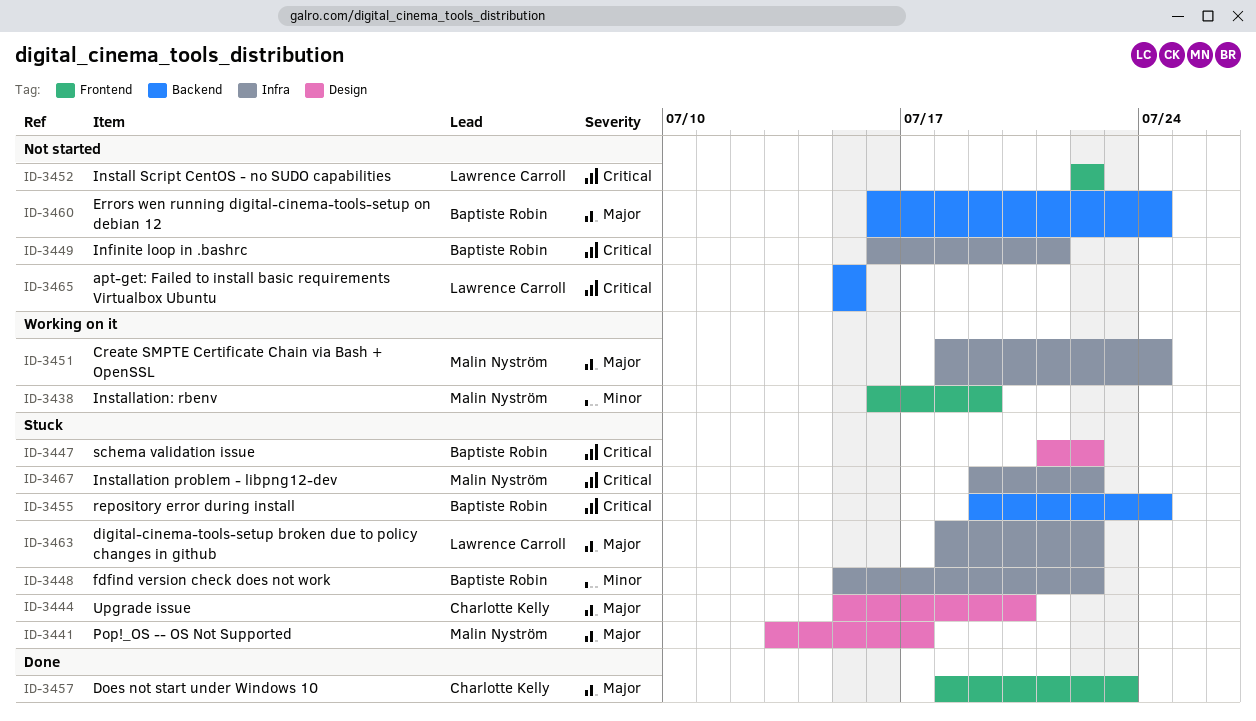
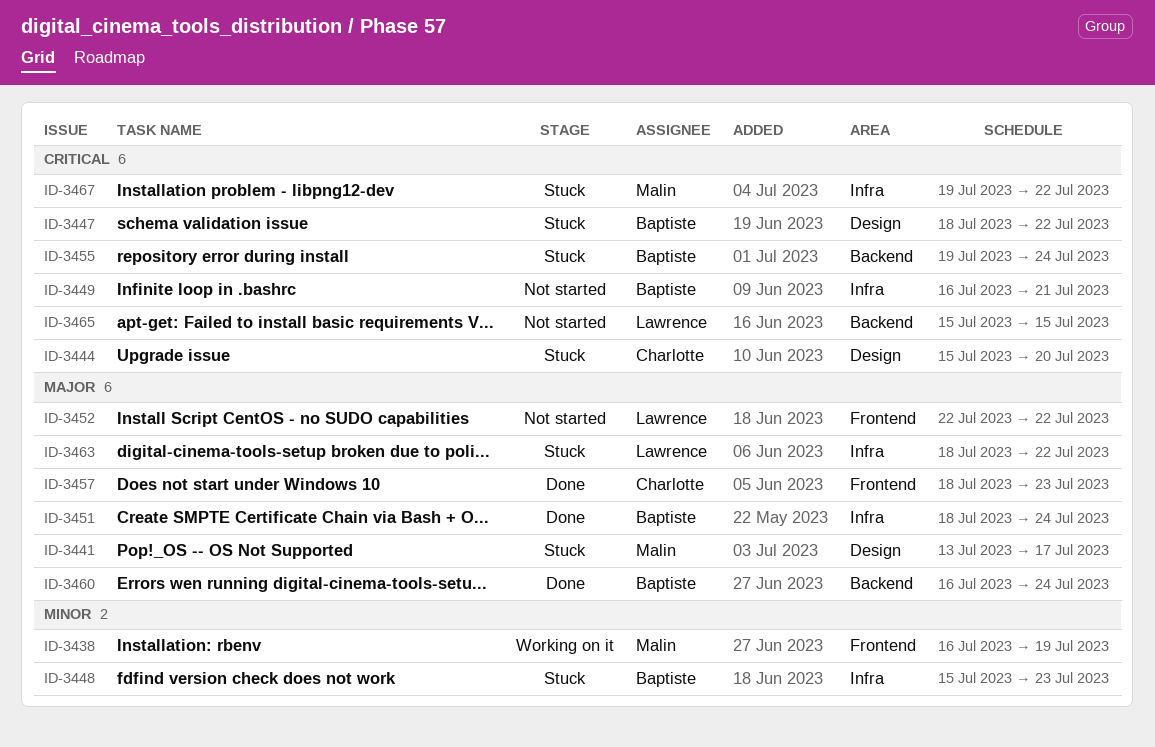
ID-3444, priority: Major -> Critical
ID-3447, start: Jul 21 -> Jul 18
ID-3448, due: Jul 22 -> Jul 23
ID-3451, status: Working on it -> Done
ID-3451, owner: Malin Nyström -> Baptiste Robin
ID-3452, priority: Critical -> Major
ID-3460, status: Not started -> Done

